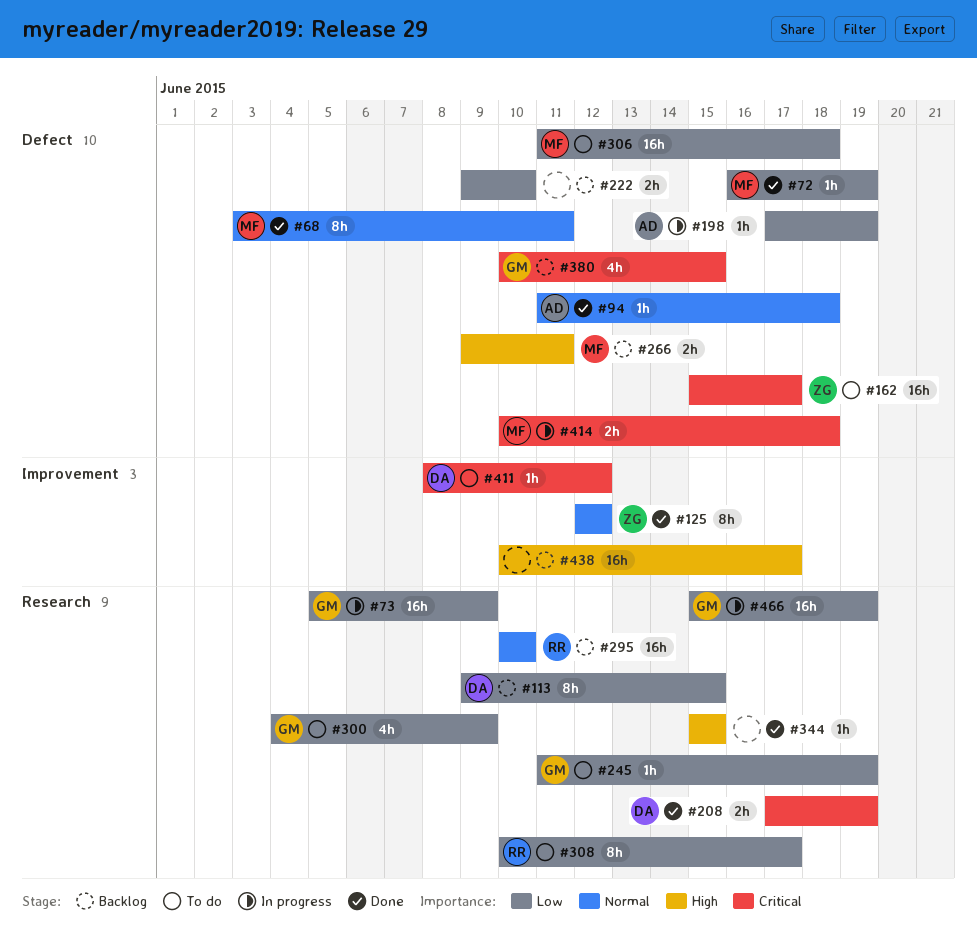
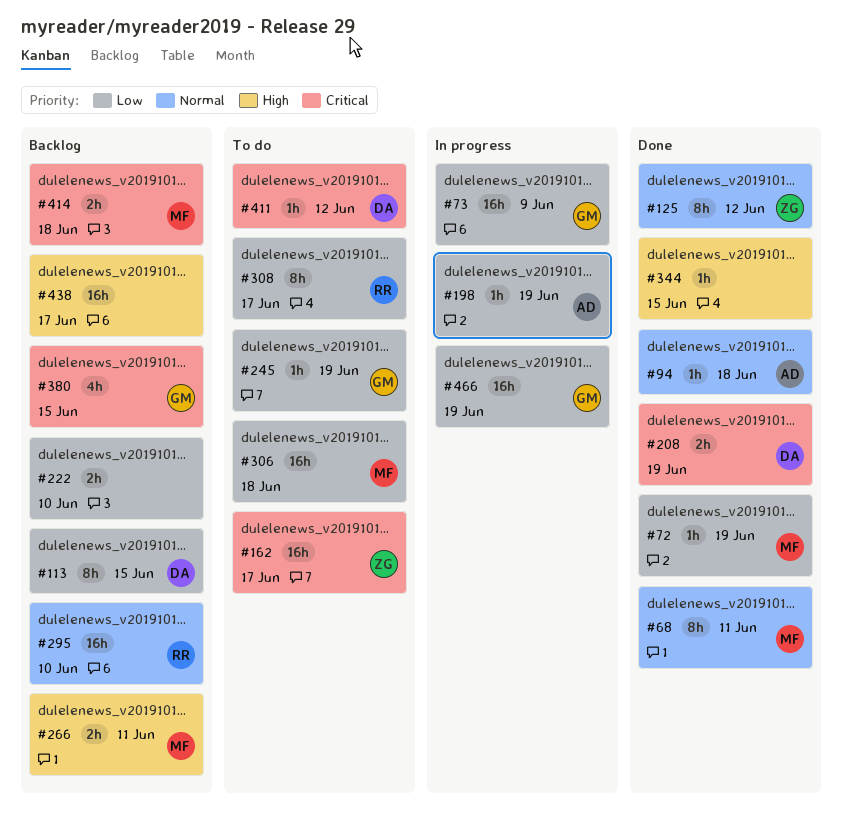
#300: present -> none
#414, status: In progress -> Backlog

